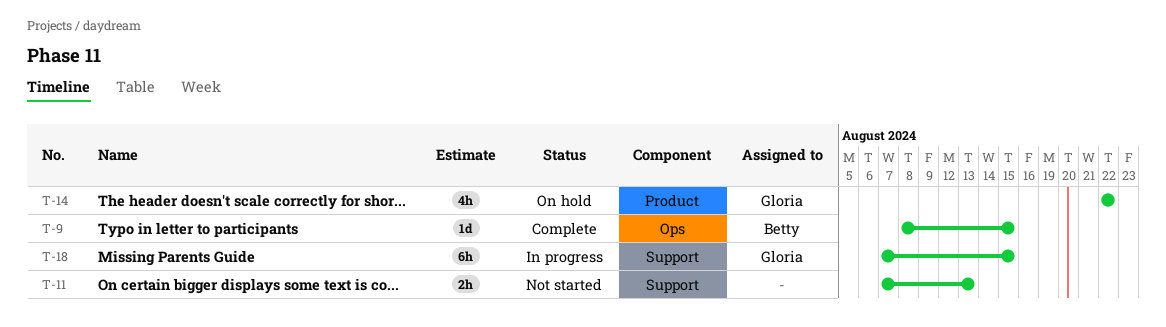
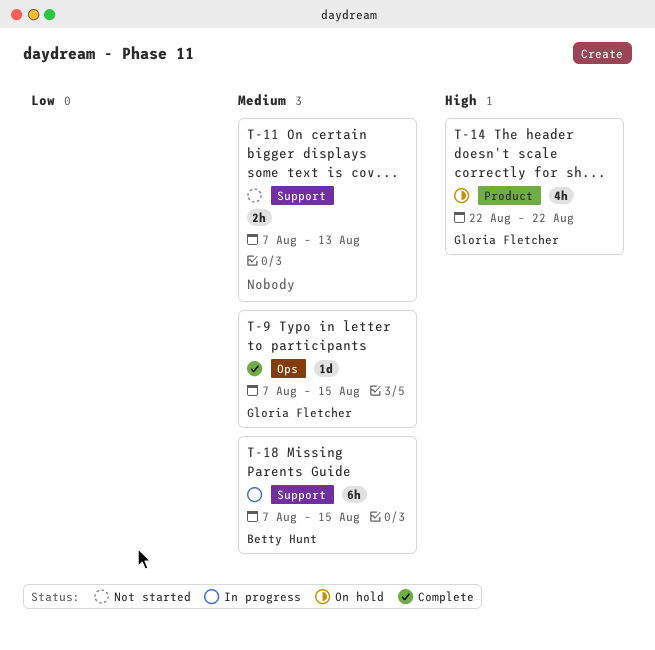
T-9, owner: Betty Hunt -> Gloria Fletcher
T-9, start: Aug 8 -> Aug 7
T-18, owner: Gloria Fletcher -> Betty Hunt

